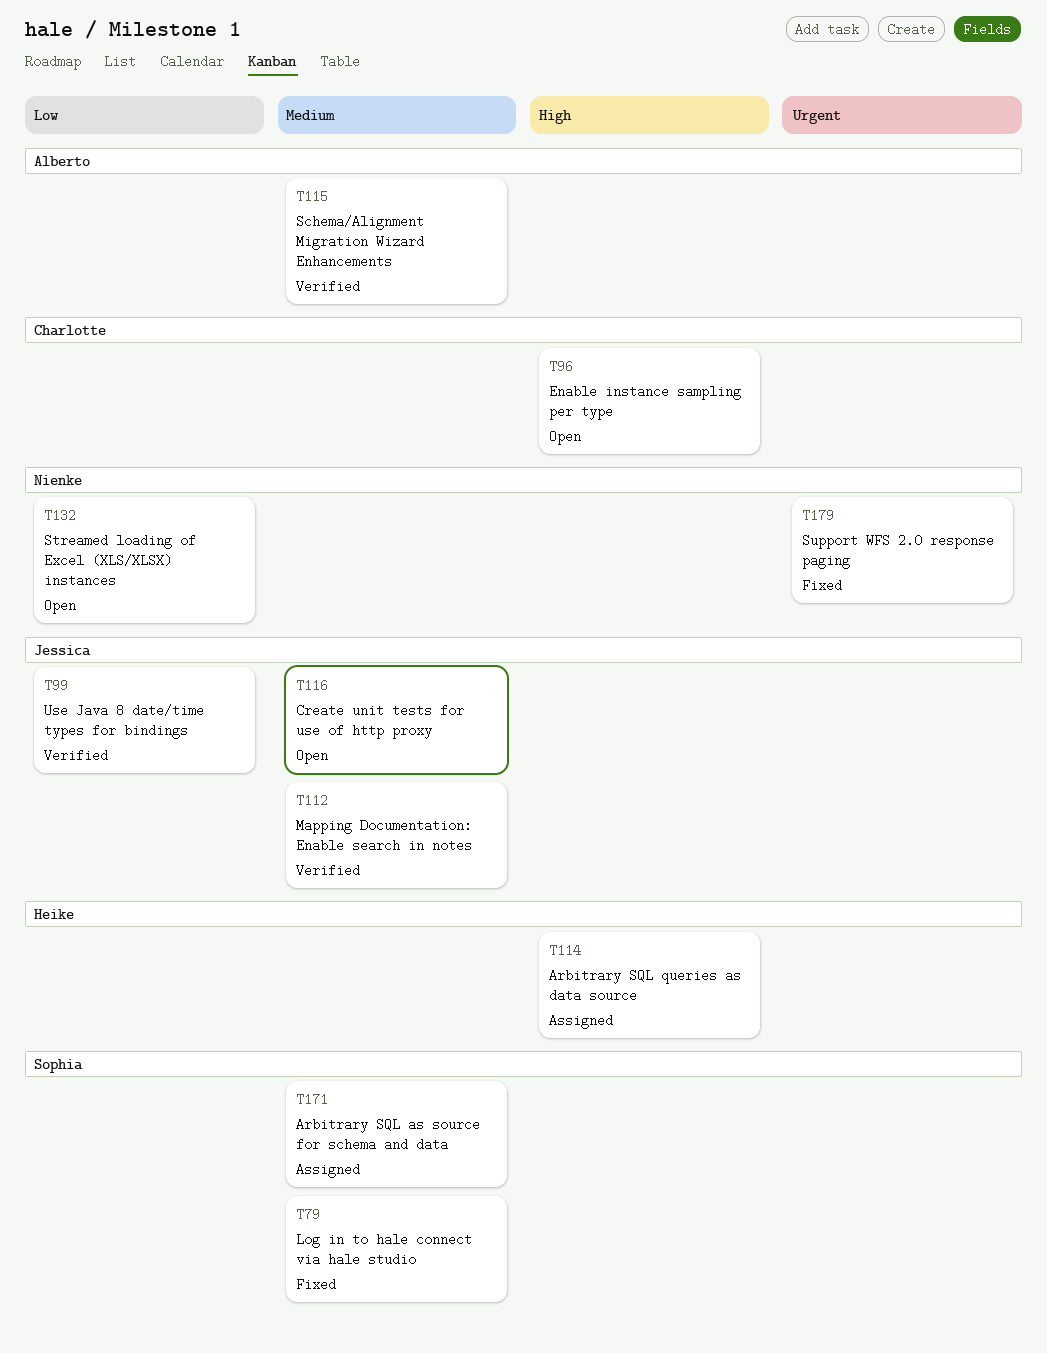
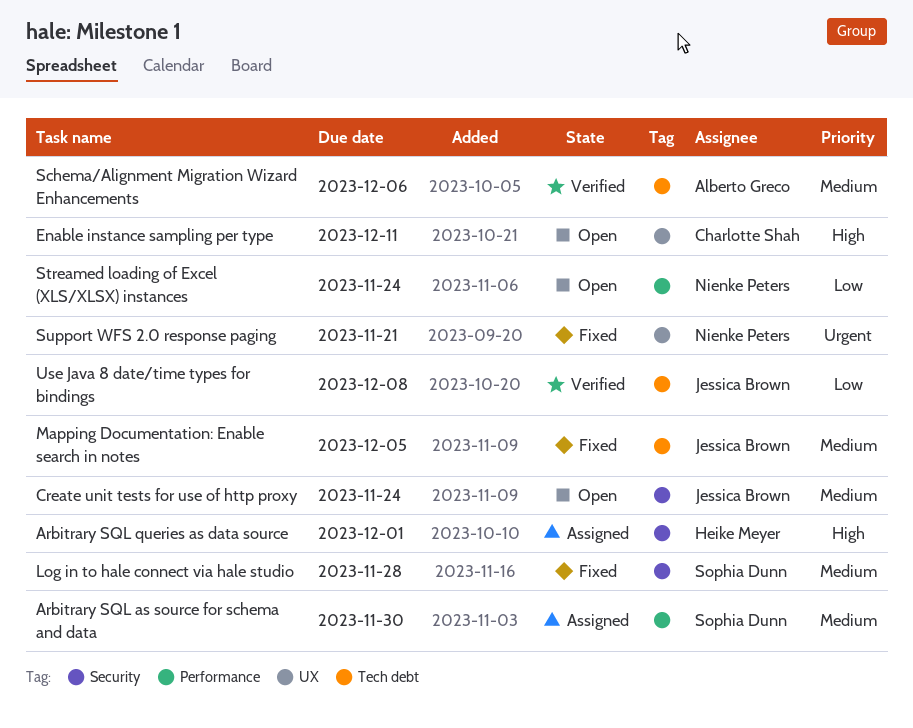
Mapping Documentation: Enable search in notes, status: Verified -> Fixed

